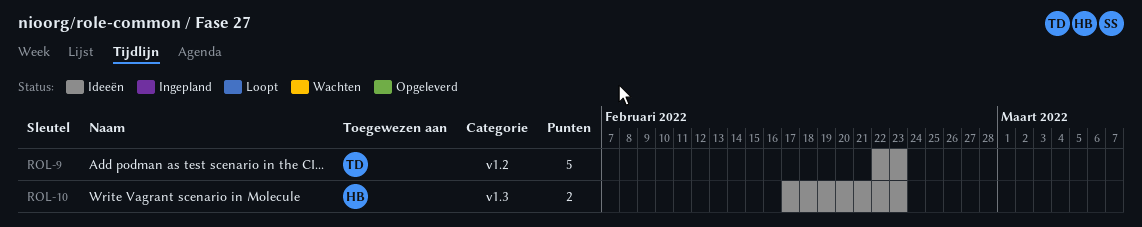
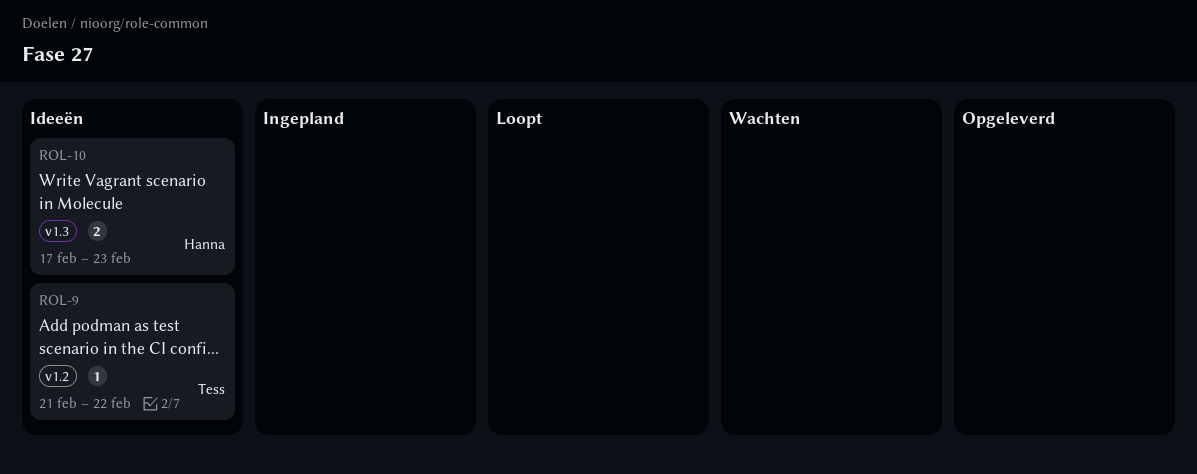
ROL-9, estimate: 5 -> 1
ROL-9, start: Feb 22 -> Feb 21
ROL-9, due: Feb 23 -> Feb 22

